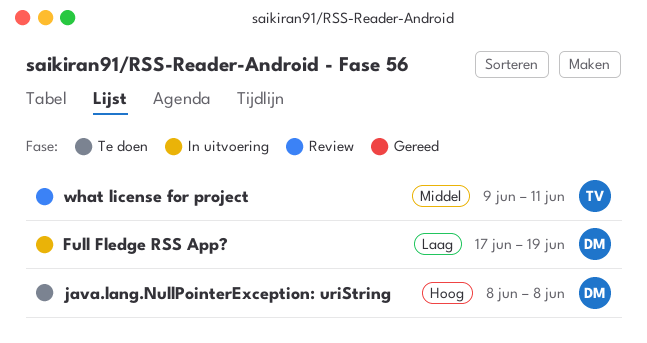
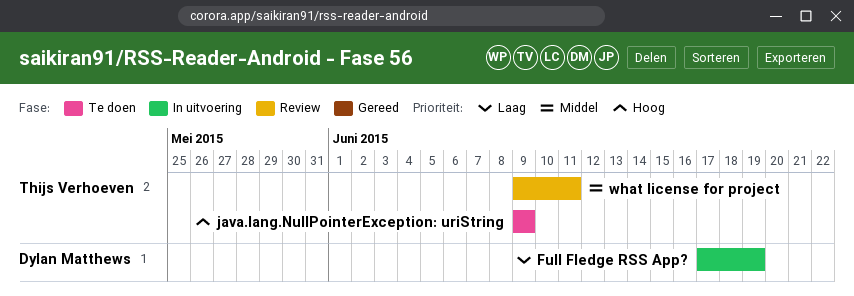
java.lang.NullPointerException: uriString, owner: Dylan Matthews -> Thijs Verhoeven
java.lang.NullPointerException: uriString, start: Jun 8 -> Jun 9
java.lang.NullPointerException: uriString, due: Jun 8 -> Jun 9

